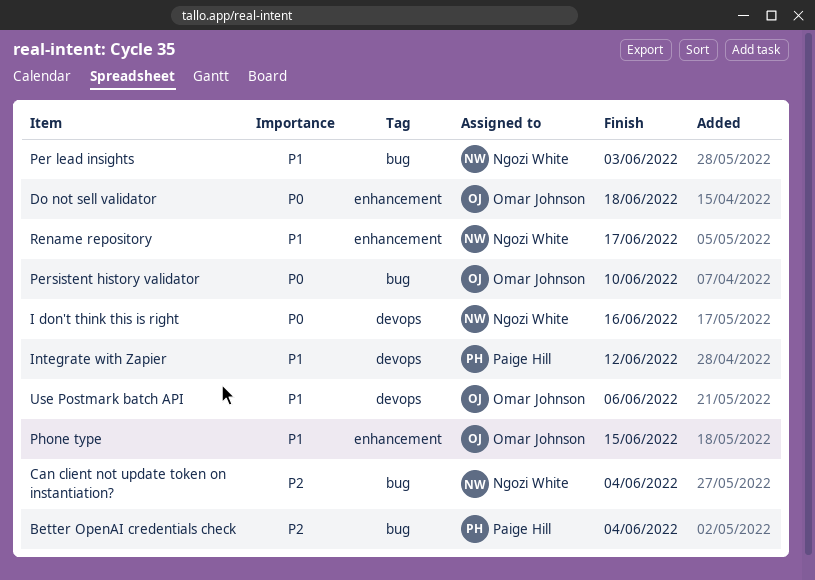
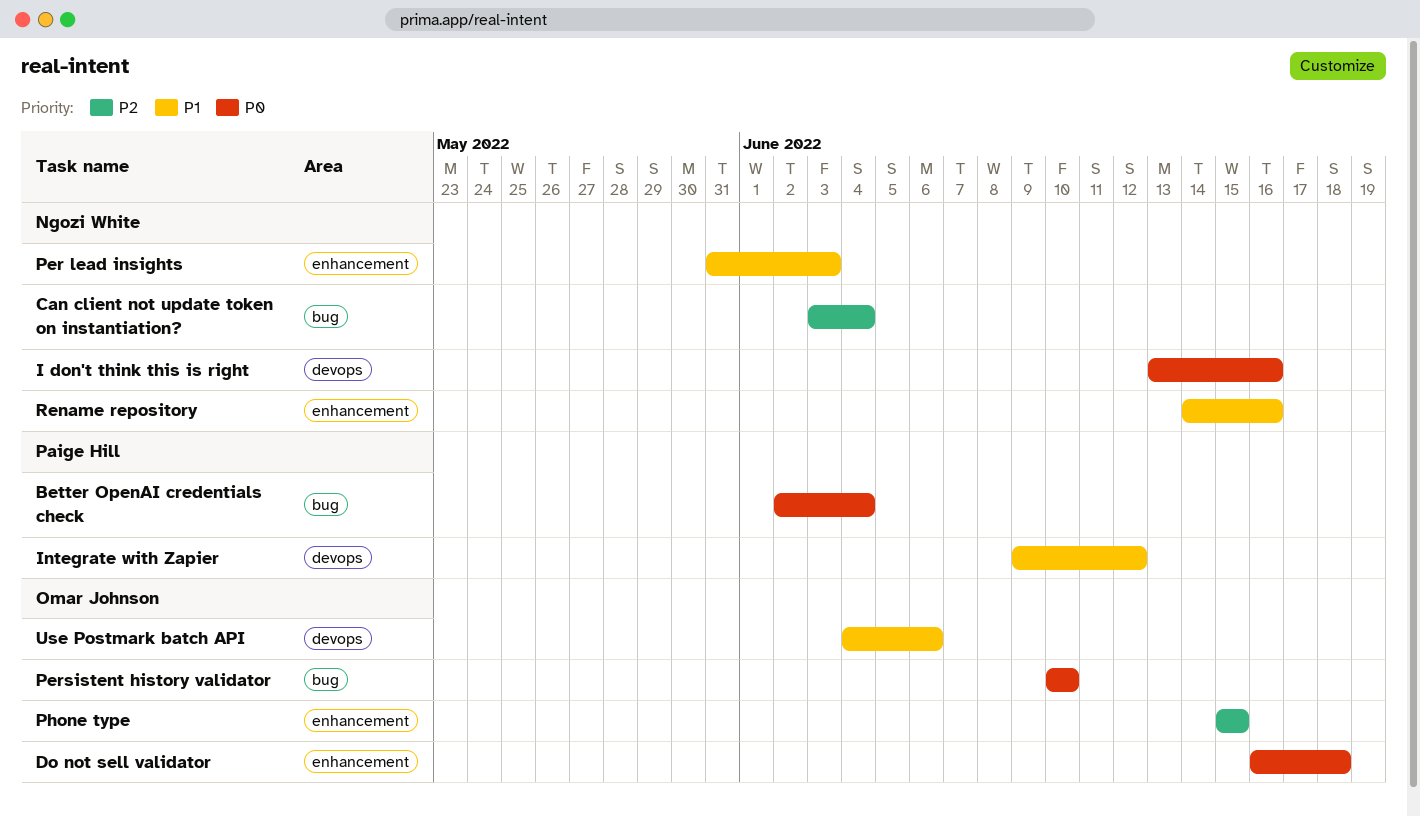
Better OpenAI credentials check, priority: P2 -> P0
Per lead insights, label: bug -> enhancement
Phone type, priority: P1 -> P2
Rename repository, due: Jun 17 -> Jun 16

